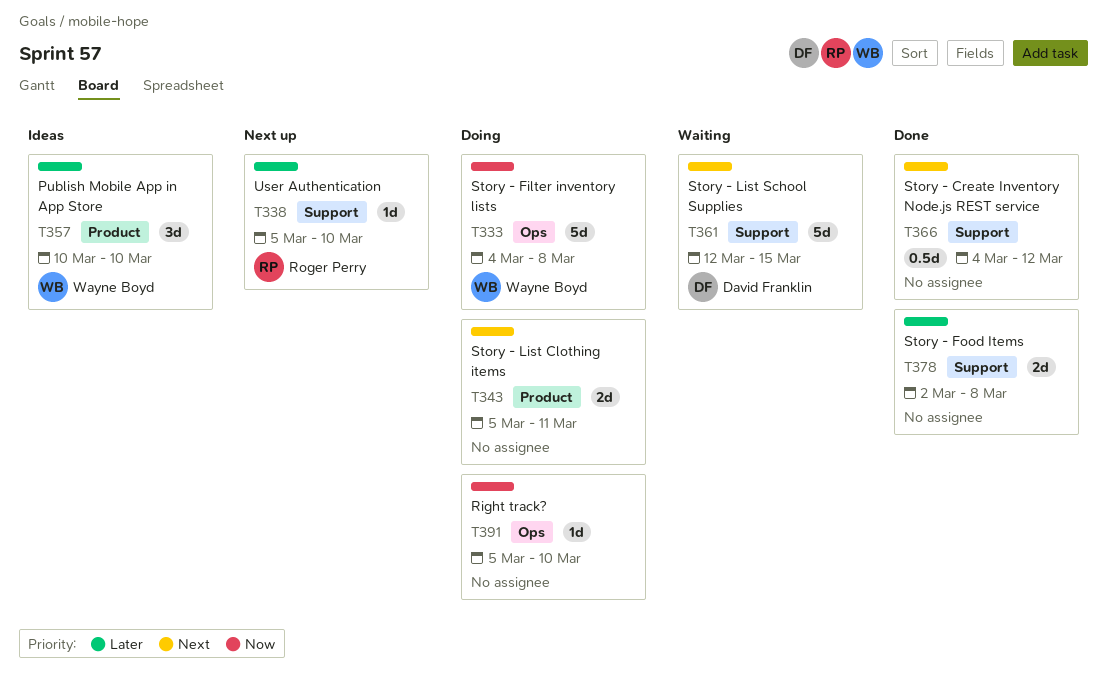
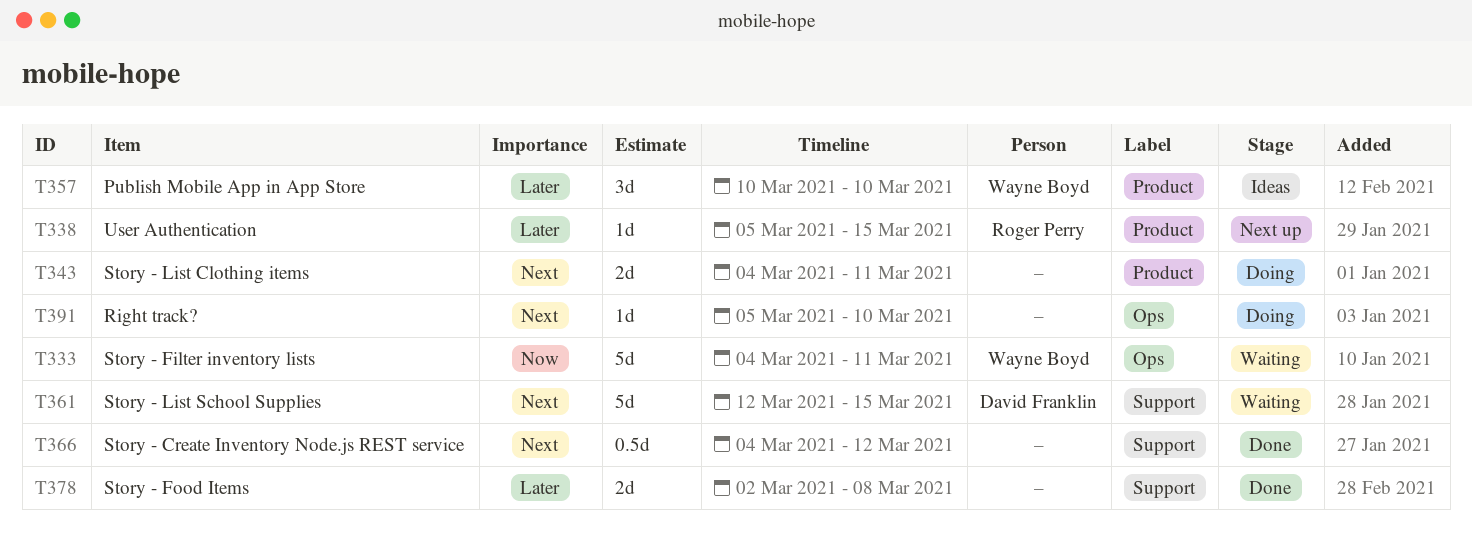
T333, status: Doing -> Waiting
T333, due: Mar 8 -> Mar 11
T338, label: Support -> Product
T338, due: Mar 10 -> Mar 15
T343, start: Mar 5 -> Mar 4
T391, priority: Now -> Next

